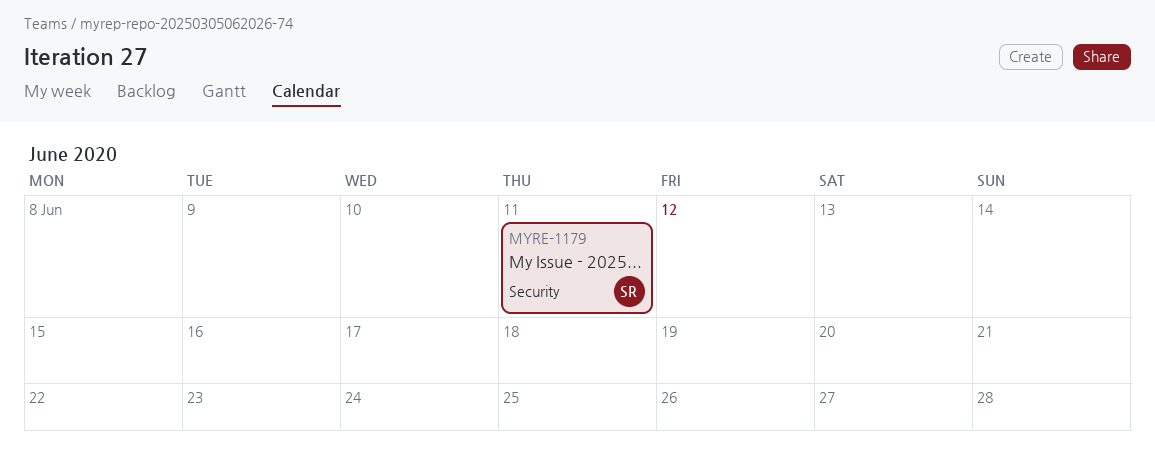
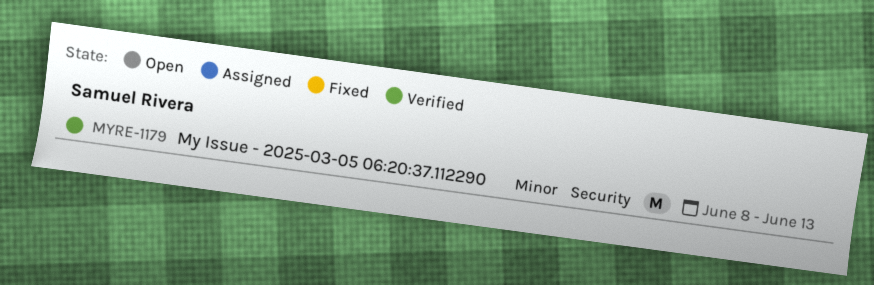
MYRE-1179, due: Jun 11 -> Jun 13

